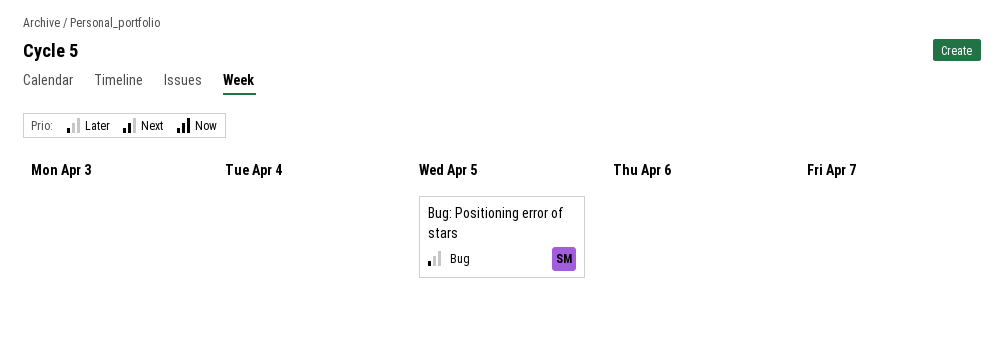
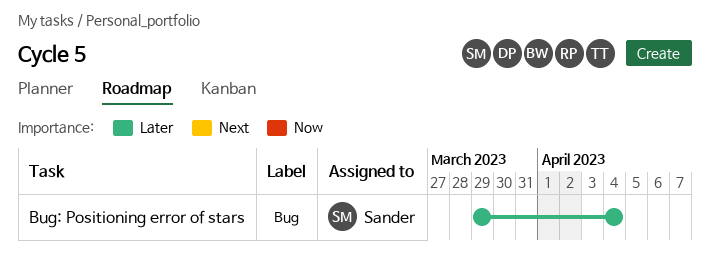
Bug: Positioning error of stars, due: Apr 5 -> Apr 4

